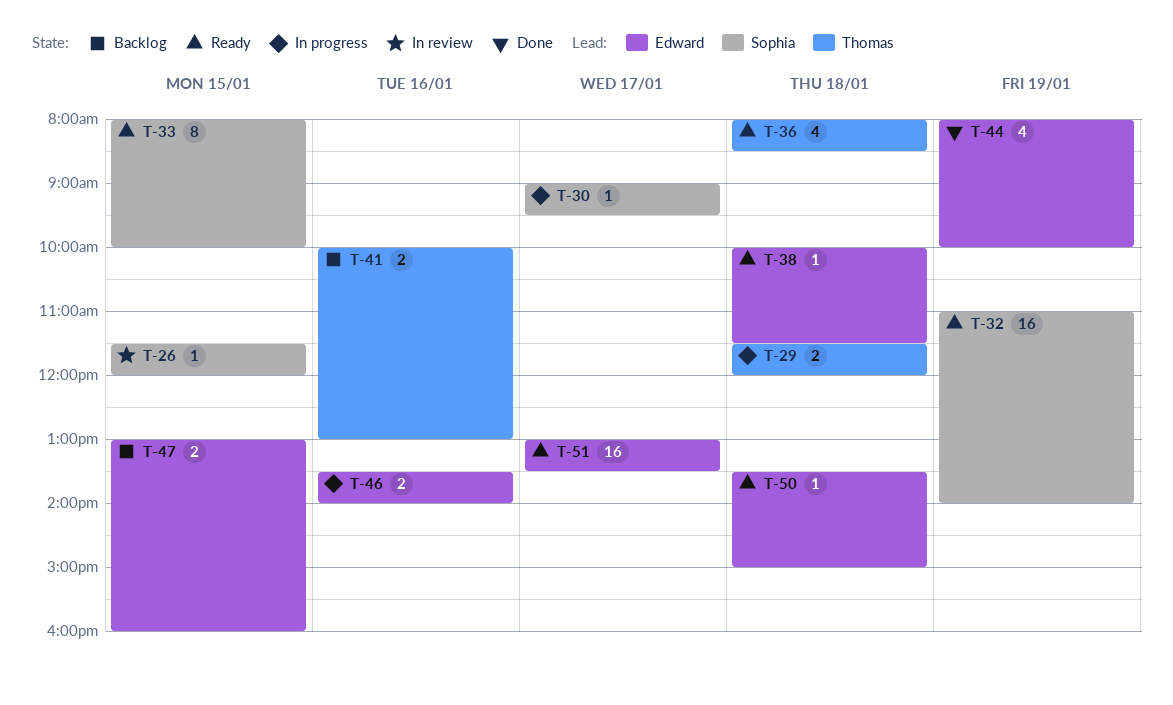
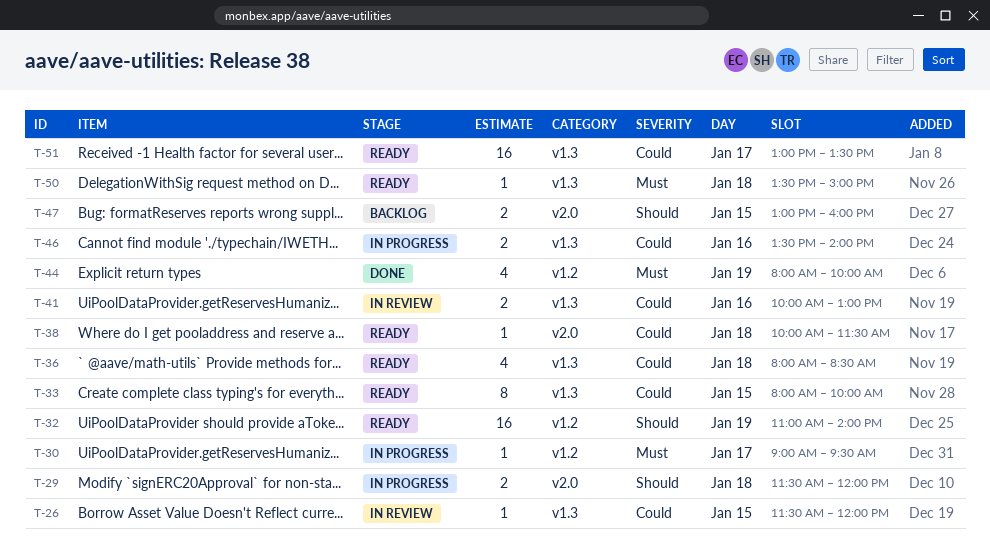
T-41, status: Backlog -> In review

